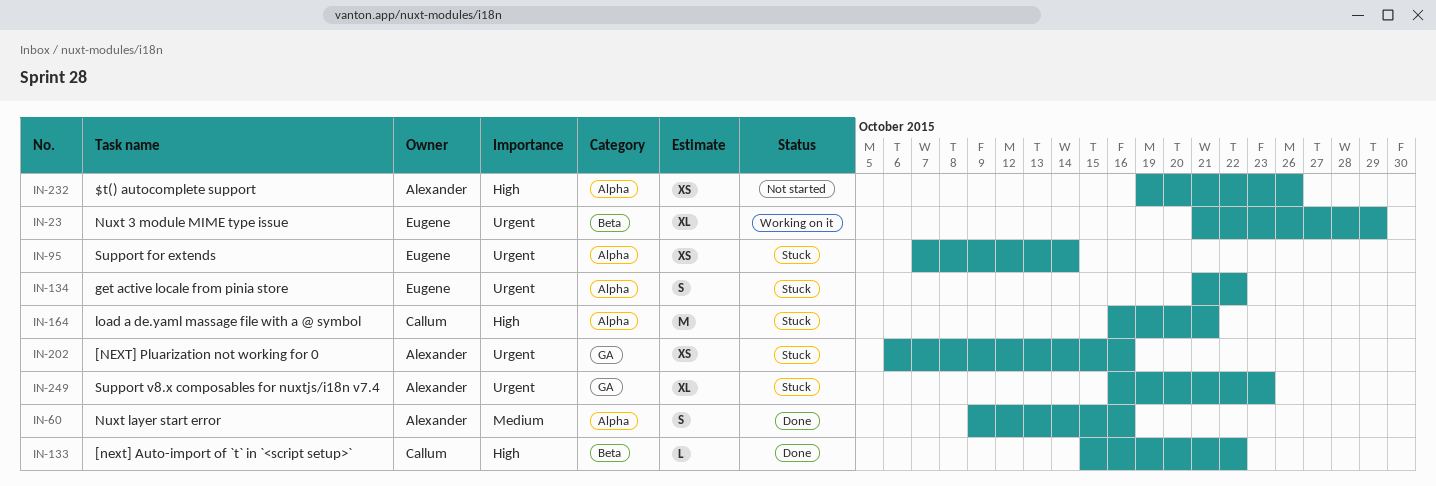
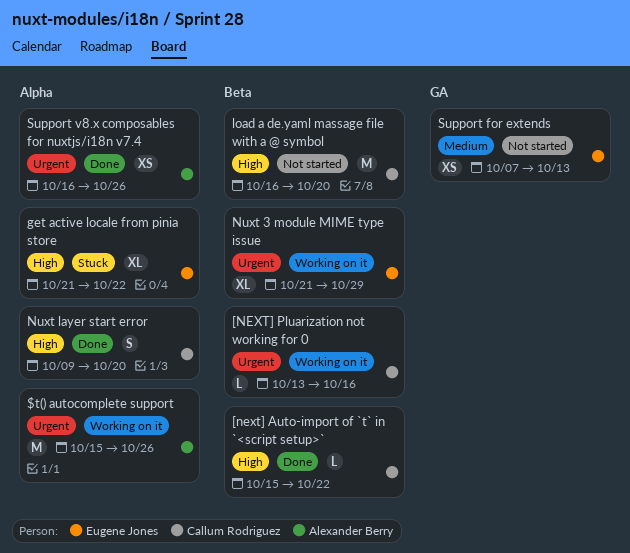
$t() autocomplete support, status: Not started -> Working on it
$t() autocomplete support, priority: High -> Urgent
$t() autocomplete support, estimate: XS -> M
$t() autocomplete support, start: Oct 19 -> Oct 15
[NEXT] Pluarization not working for 0, status: Stuck -> Working on it
[NEXT] Pluarization not working for 0, owner: Alexander Berry -> Callum Rodriguez
[NEXT] Pluarization not working for 0, label: GA -> Beta
[NEXT] Pluarization not working for 0, estimate: XS -> L
[NEXT] Pluarization not working for 0, start: Oct 6 -> Oct 13
get active locale from pinia store, priority: Urgent -> High
get active locale from pinia store, estimate: S -> XL
load a de.yaml massage file with a @ symbol, status: Stuck -> Not started
load a de.yaml massage file with a @ symbol, label: Alpha -> Beta
load a de.yaml massage file with a @ symbol, due: Oct 21 -> Oct 20
Nuxt layer start error, owner: Alexander Berry -> Callum Rodriguez
Nuxt layer start error, priority: Medium -> High
Nuxt layer start error, due: Oct 16 -> Oct 20
Support for extends, status: Stuck -> Not started
Support for extends, priority: Urgent -> Medium
Support for extends, label: Alpha -> GA
Support for extends, due: Oct 14 -> Oct 13
Support v8.x composables for nuxtjs/i18n v7.4, status: Stuck -> Done
Support v8.x composables for nuxtjs/i18n v7.4, label: GA -> Alpha
Support v8.x composables for nuxtjs/i18n v7.4, estimate: XL -> XS
Support v8.x composables for nuxtjs/i18n v7.4, due: Oct 23 -> Oct 26

